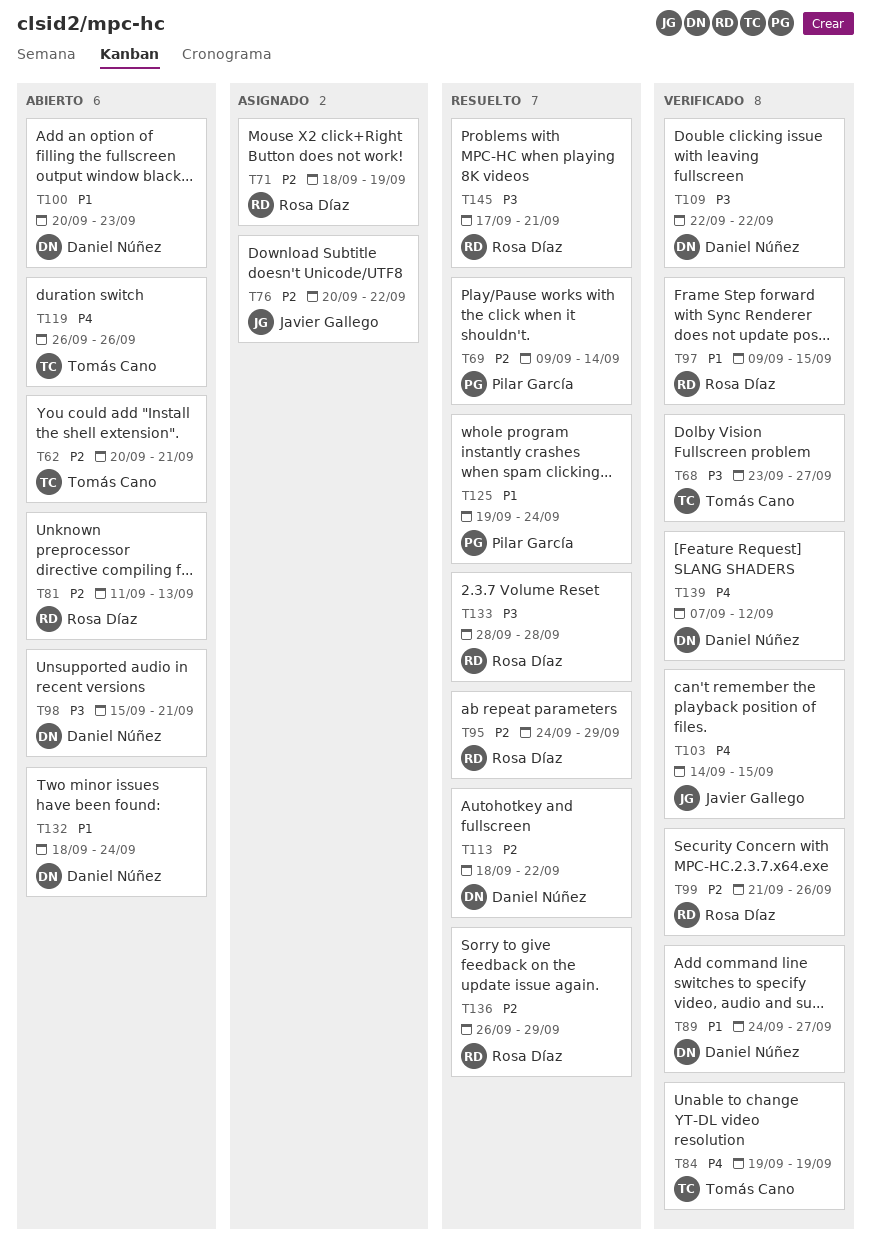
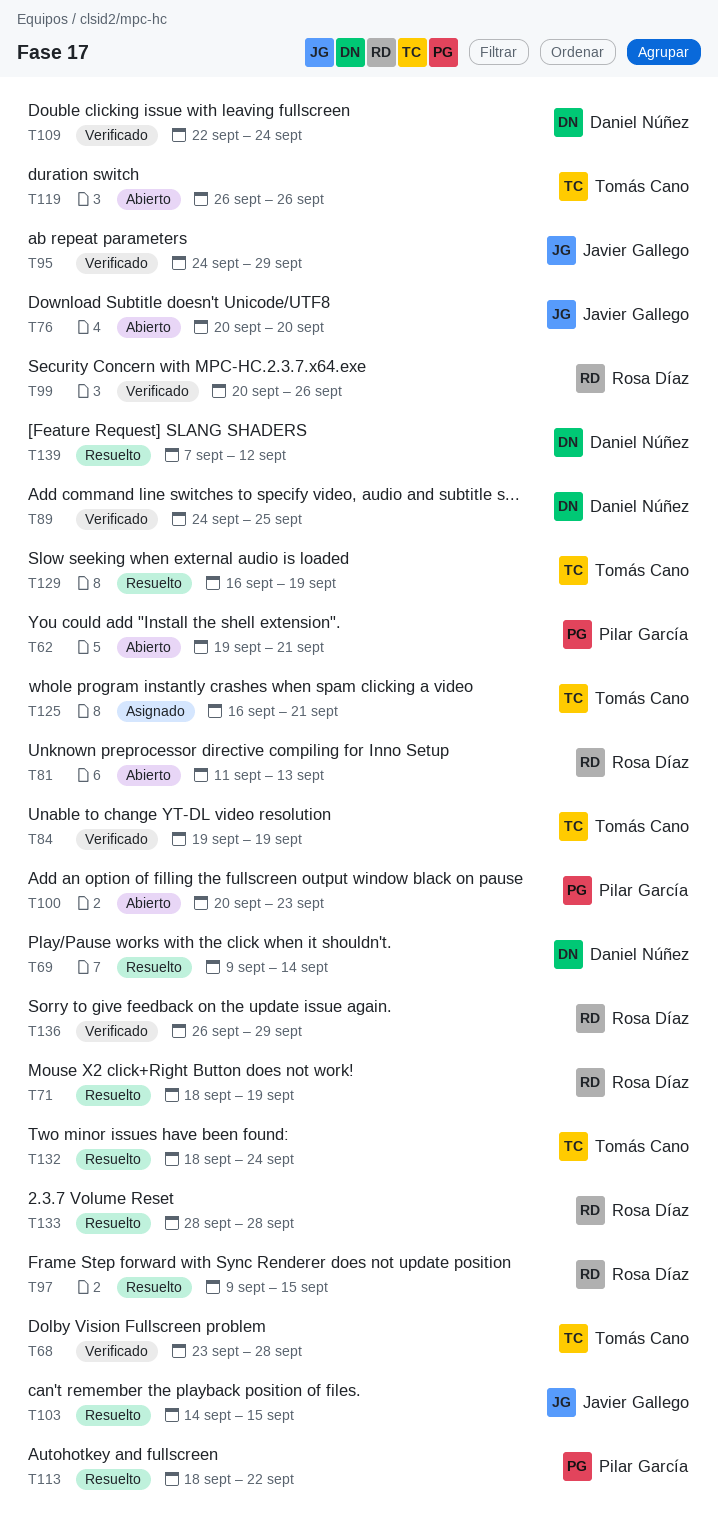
T62, owner: Tomás Cano -> Pilar García
T62, start: Sep 20 -> Sep 19
T68, due: Sep 27 -> Sep 28
T69, owner: Pilar García -> Daniel Núñez
T71, status: Asignado -> Resuelto
T76, status: Asignado -> Abierto
T76, due: Sep 22 -> Sep 20
T89, due: Sep 27 -> Sep 25
T95, status: Resuelto -> Verificado
T95, owner: Rosa Díaz -> Javier Gallego
T97, status: Verificado -> Resuelto
T98: present -> none
T99, start: Sep 21 -> Sep 20
T100, owner: Daniel Núñez -> Pilar García
T103, status: Verificado -> Resuelto
T109, due: Sep 22 -> Sep 24
T113, owner: Daniel Núñez -> Pilar García
T125, status: Resuelto -> Asignado
T125, owner: Pilar García -> Tomás Cano
T125, start: Sep 19 -> Sep 16
T125, due: Sep 24 -> Sep 21
T129: none -> present
T132, status: Abierto -> Resuelto
T132, owner: Daniel Núñez -> Tomás Cano
T136, status: Resuelto -> Verificado
T139, status: Verificado -> Resuelto
T145: present -> none

